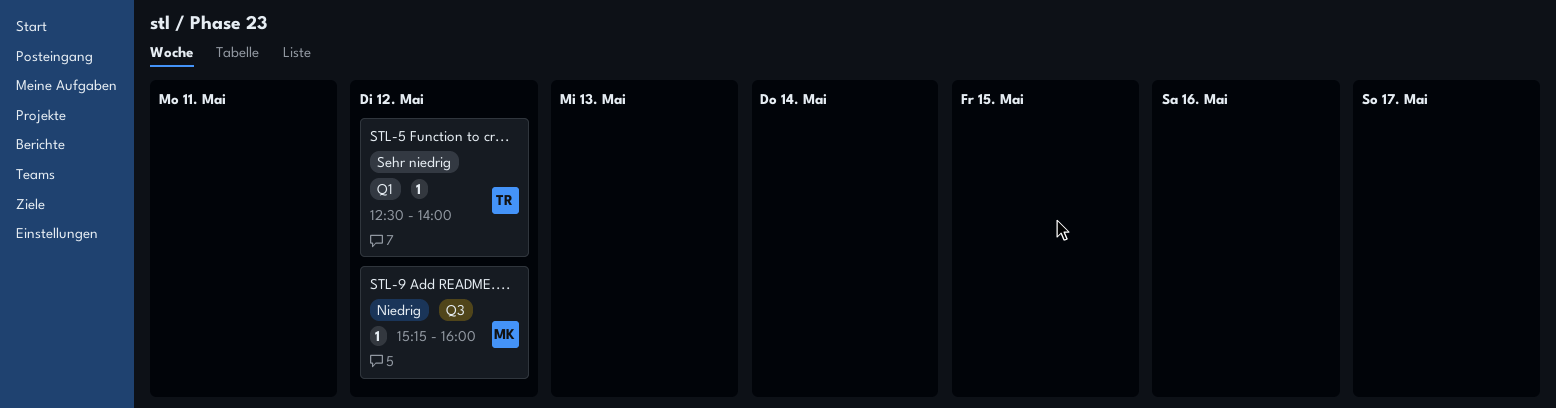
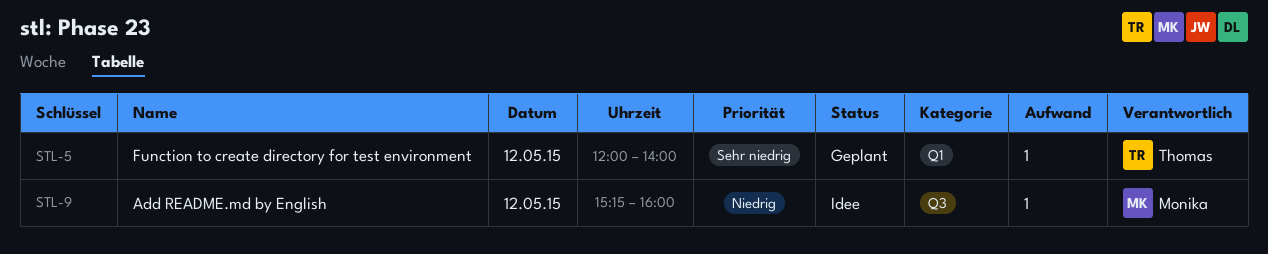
STL-5, begins: 12:30 -> 12:00

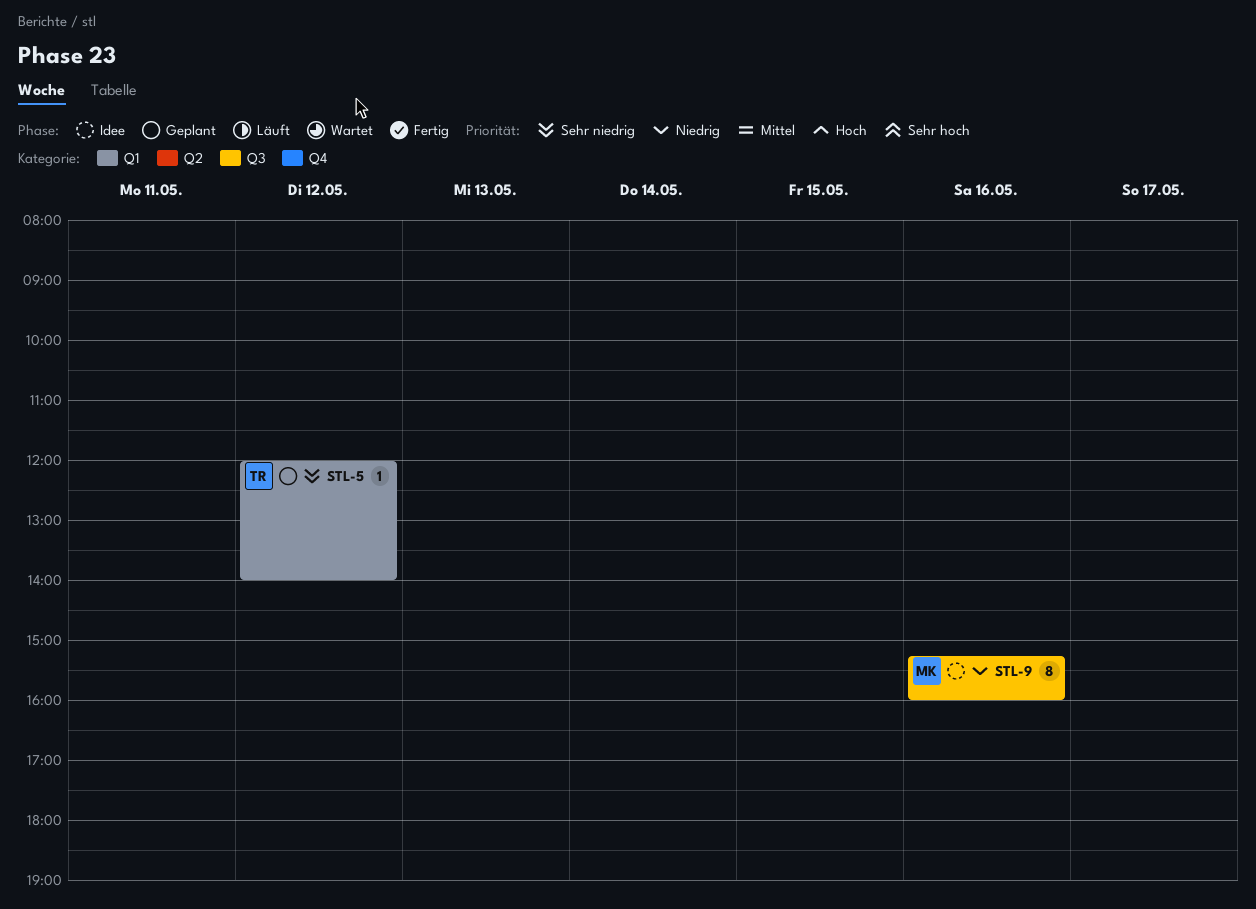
STL-9, estimate: 1 -> 8
STL-9, day: May 12 -> May 16

